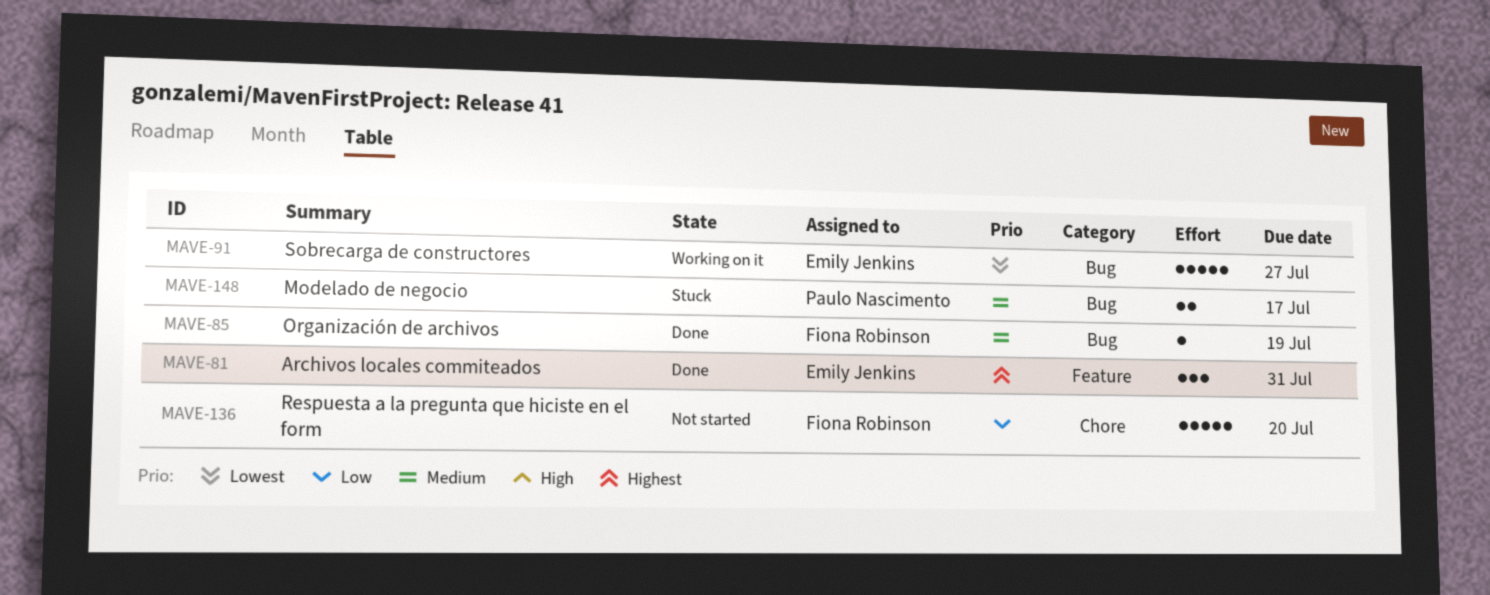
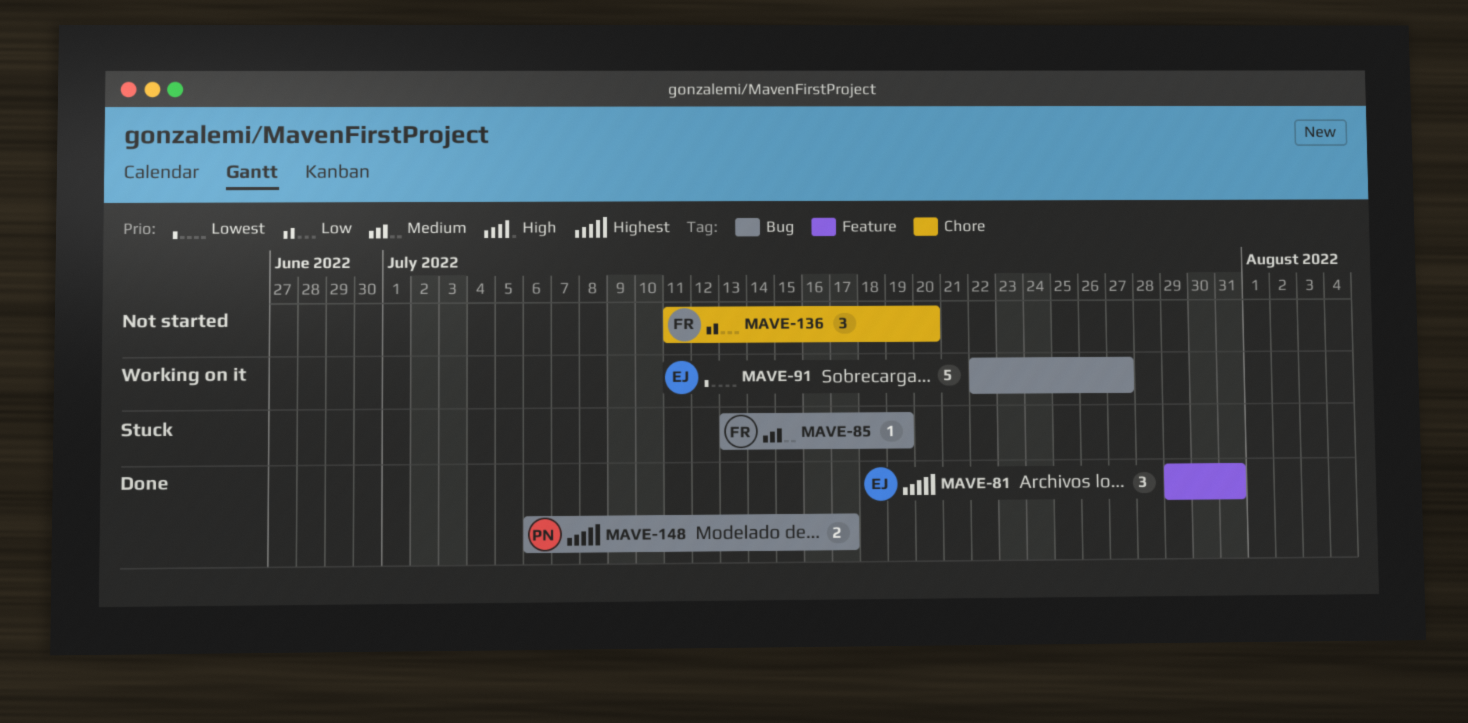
MAVE-85, status: Done -> Stuck
MAVE-136, estimate: 5 -> 3
MAVE-148, status: Stuck -> Done
MAVE-148, priority: Medium -> Highest

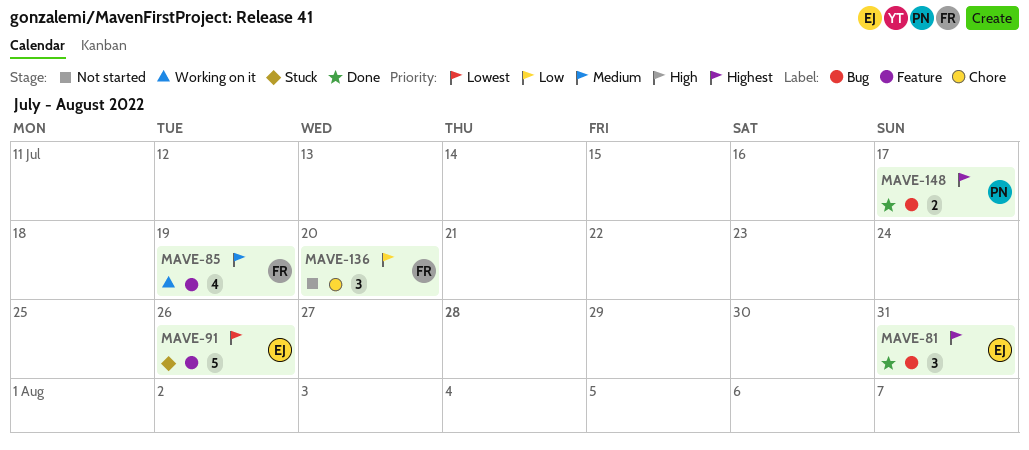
MAVE-81, label: Feature -> Bug
MAVE-85, status: Stuck -> Working on it
MAVE-85, label: Bug -> Feature
MAVE-85, estimate: 1 -> 4
MAVE-91, status: Working on it -> Stuck
MAVE-91, label: Bug -> Feature
MAVE-91, due: Jul 27 -> Jul 26

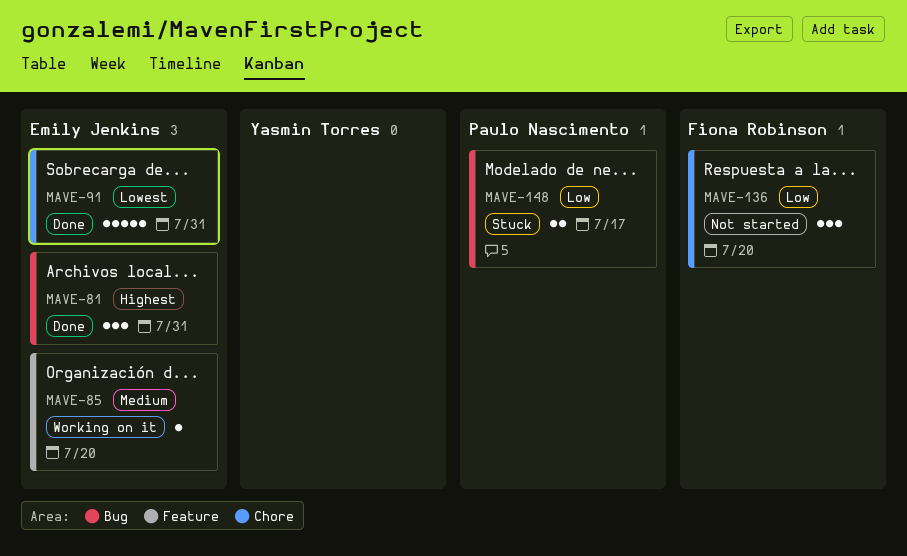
MAVE-85, owner: Fiona Robinson -> Emily Jenkins
MAVE-85, estimate: 4 -> 1
MAVE-85, due: Jul 19 -> Jul 20
MAVE-91, status: Stuck -> Done
MAVE-91, label: Feature -> Chore
MAVE-91, due: Jul 26 -> Jul 31
MAVE-148, status: Done -> Stuck
MAVE-148, priority: Highest -> Low

